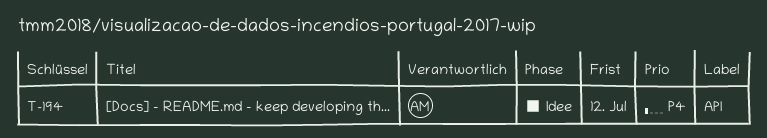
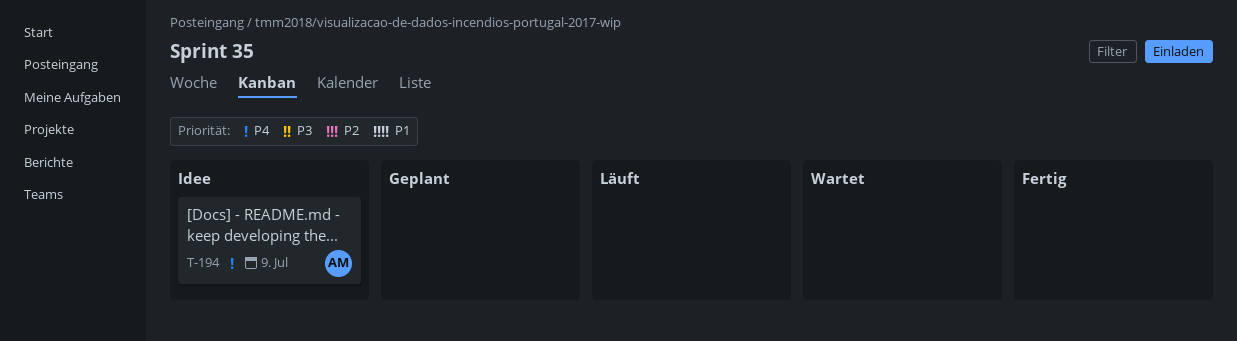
T-194, due: Jul 12 -> Jul 9

